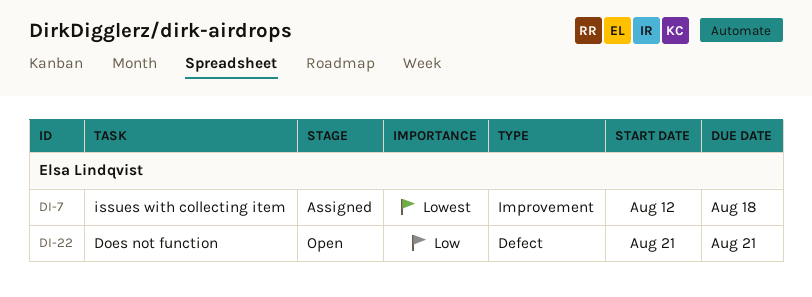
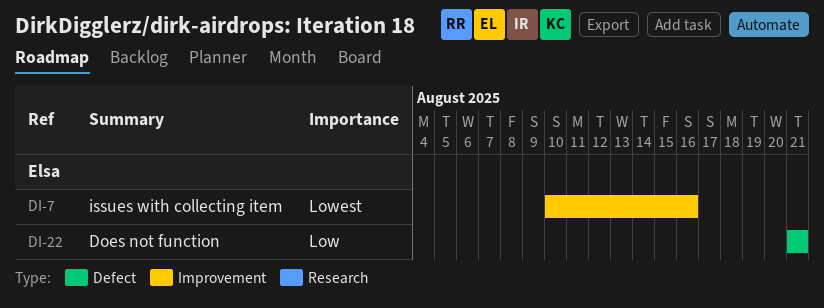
DI-7, start: Aug 12 -> Aug 10
DI-7, due: Aug 18 -> Aug 16

